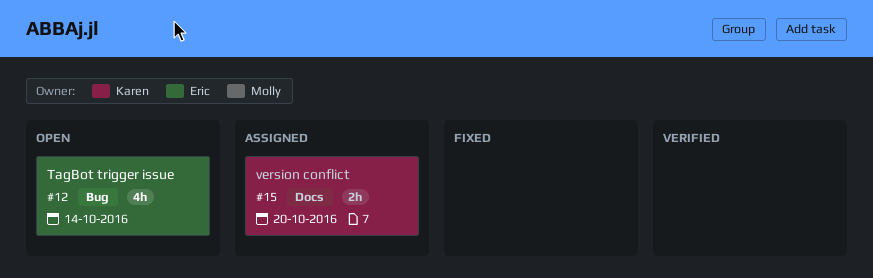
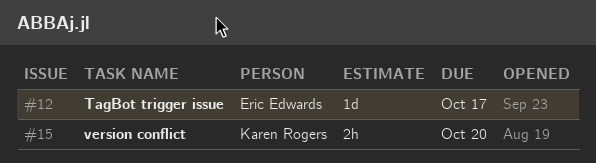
#12, estimate: 4h -> 1d
#12, due: Oct 14 -> Oct 17

